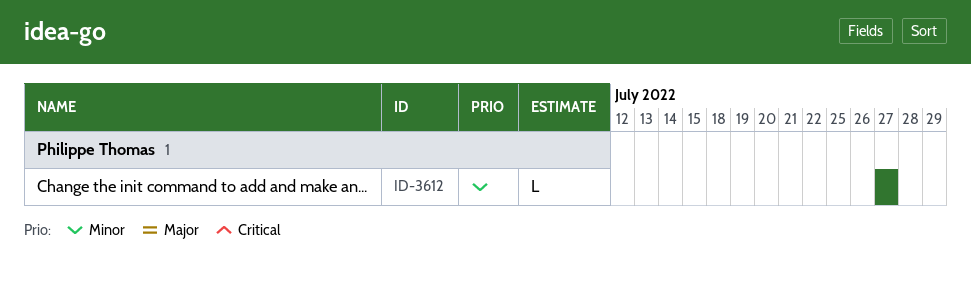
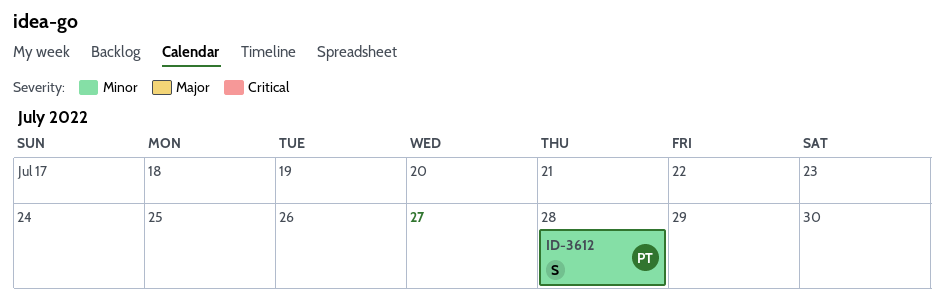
ID-3612, estimate: L -> S
ID-3612, due: Jul 27 -> Jul 28

